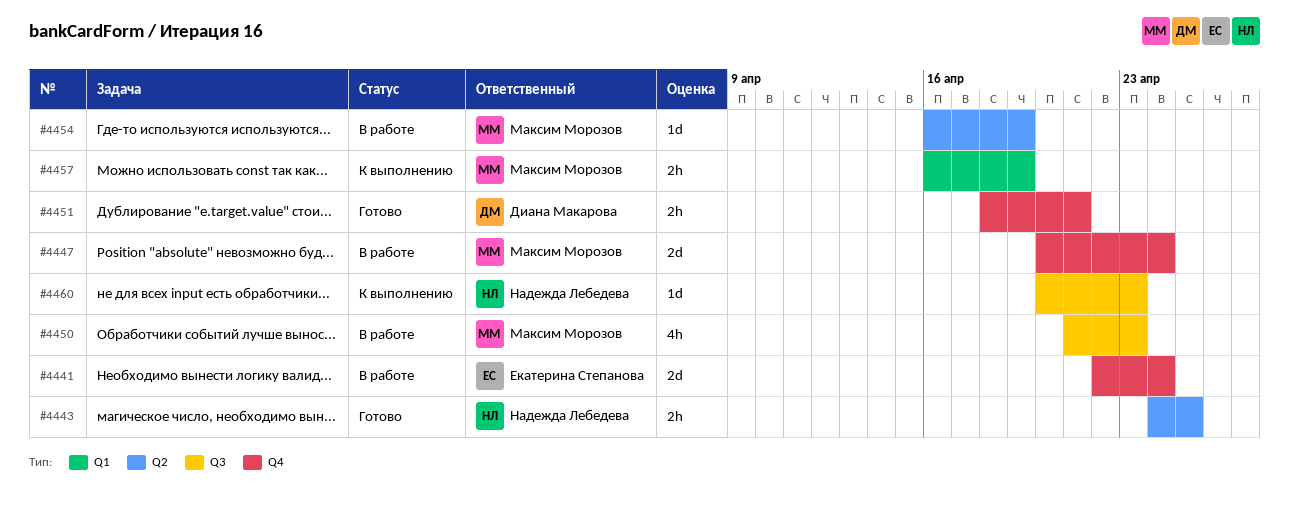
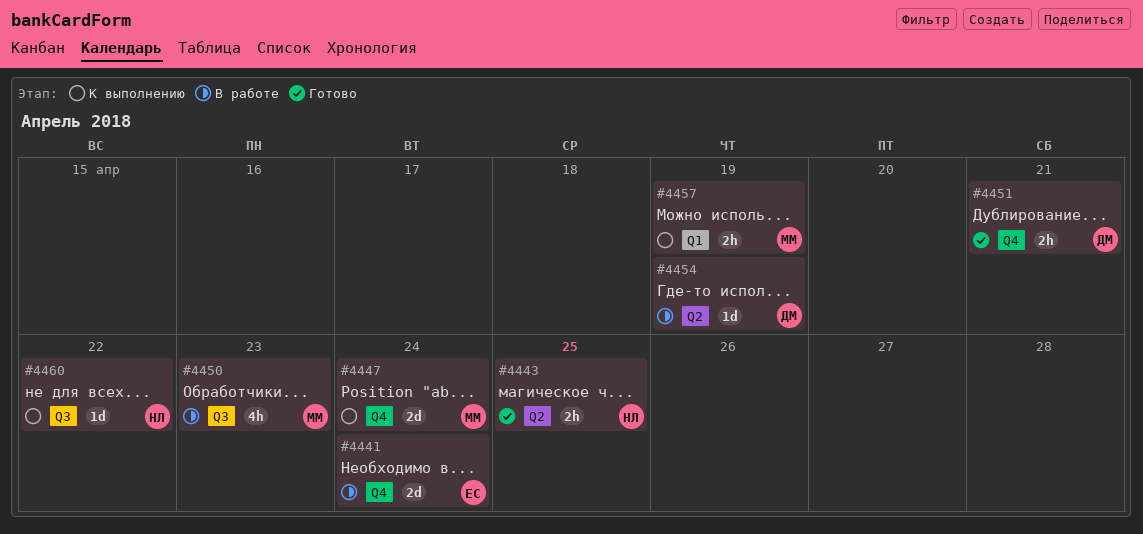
#4447, status: В работе -> К выполнению
#4454, owner: Максим Морозов -> Диана Макарова
#4460, due: Apr 23 -> Apr 22

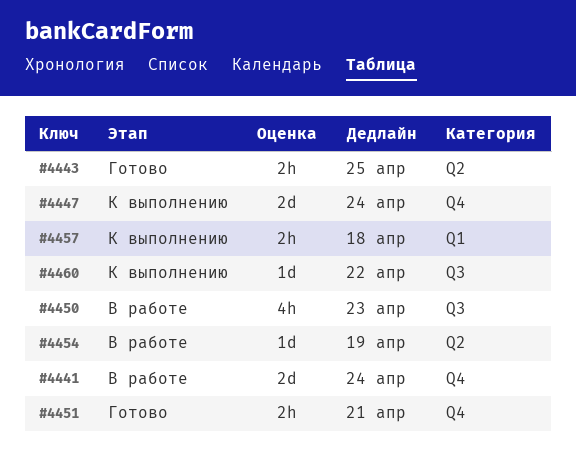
#4457, due: Apr 19 -> Apr 18

